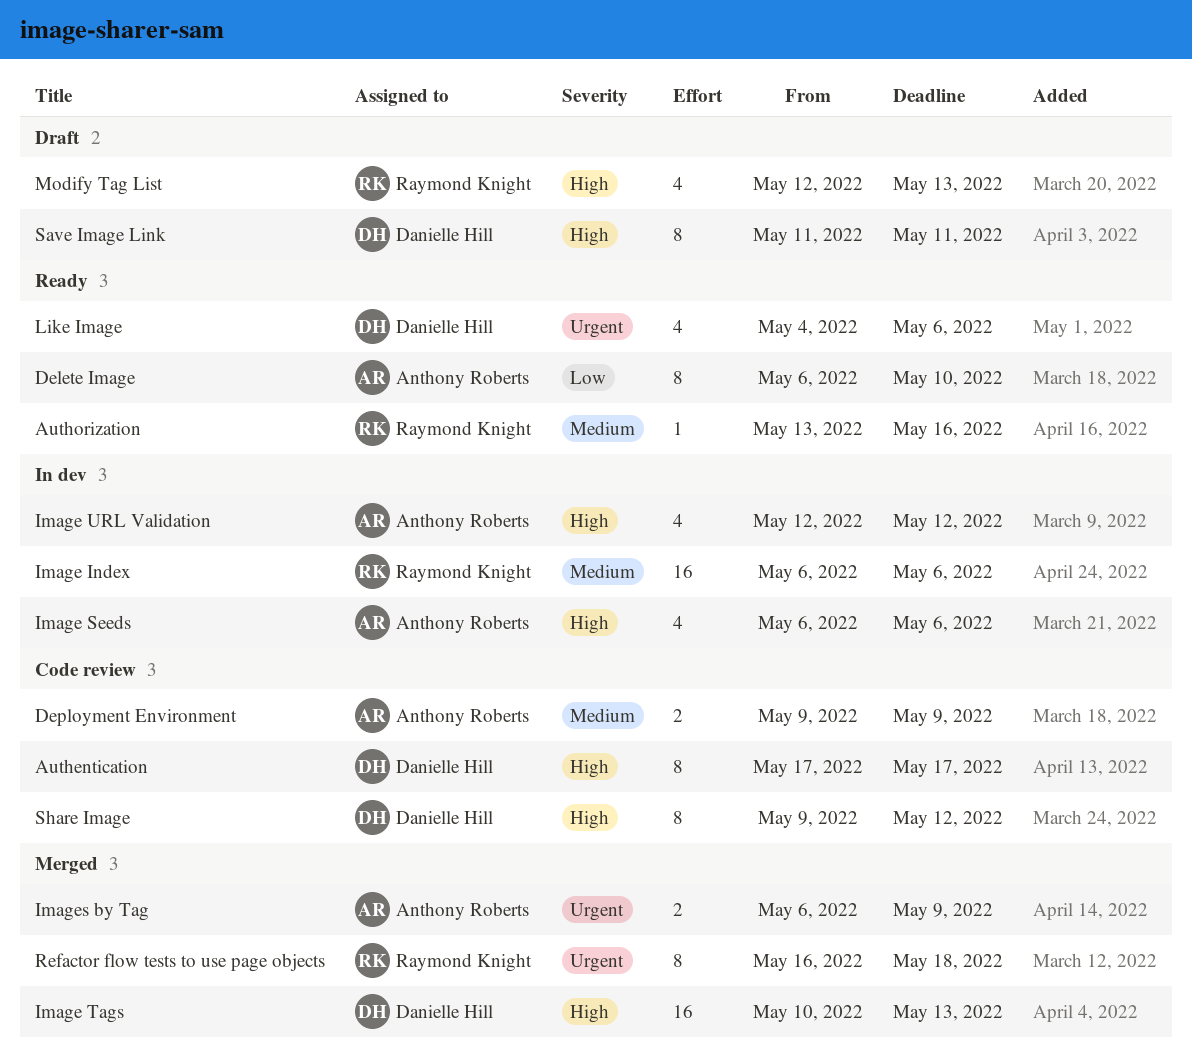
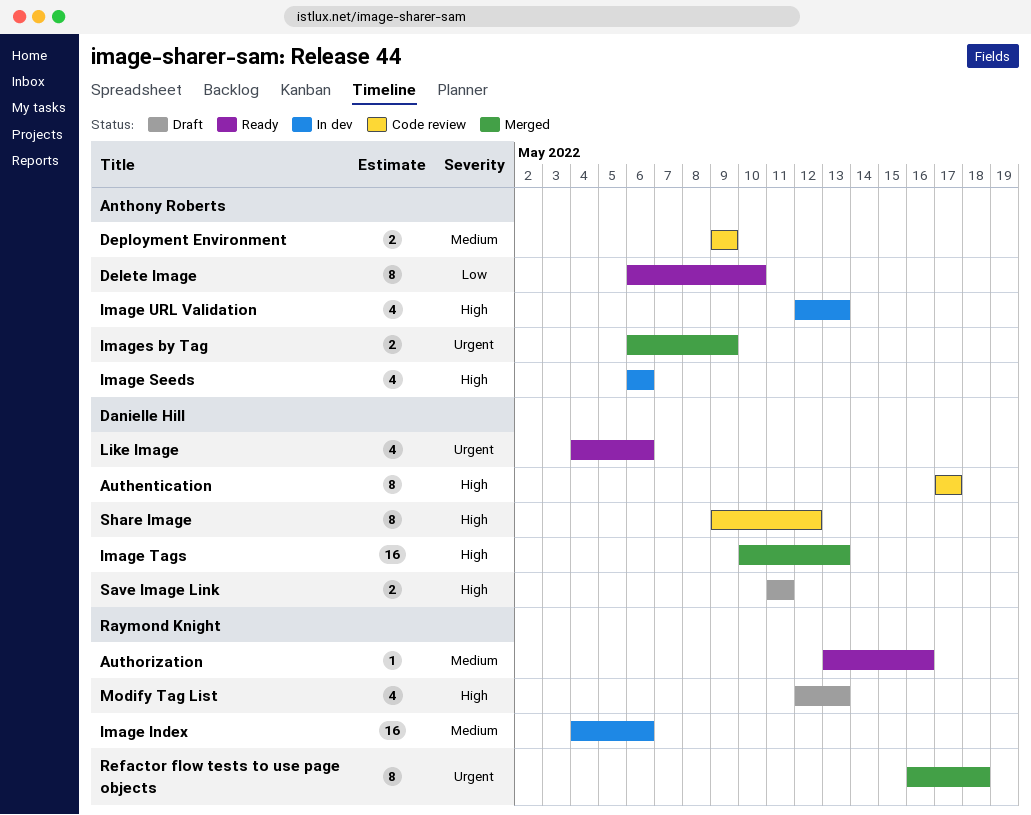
Image Index, start: May 6 -> May 4
Image URL Validation, due: May 12 -> May 13
Save Image Link, estimate: 8 -> 2

